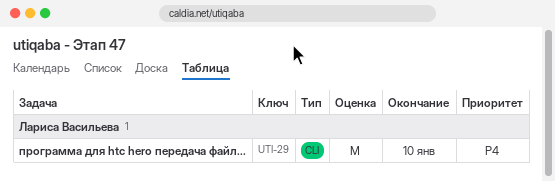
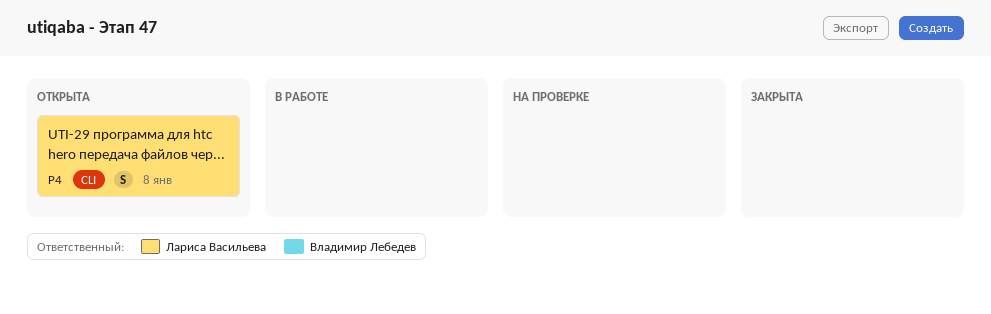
UTI-29, estimate: M -> S
UTI-29, due: Jan 10 -> Jan 8

